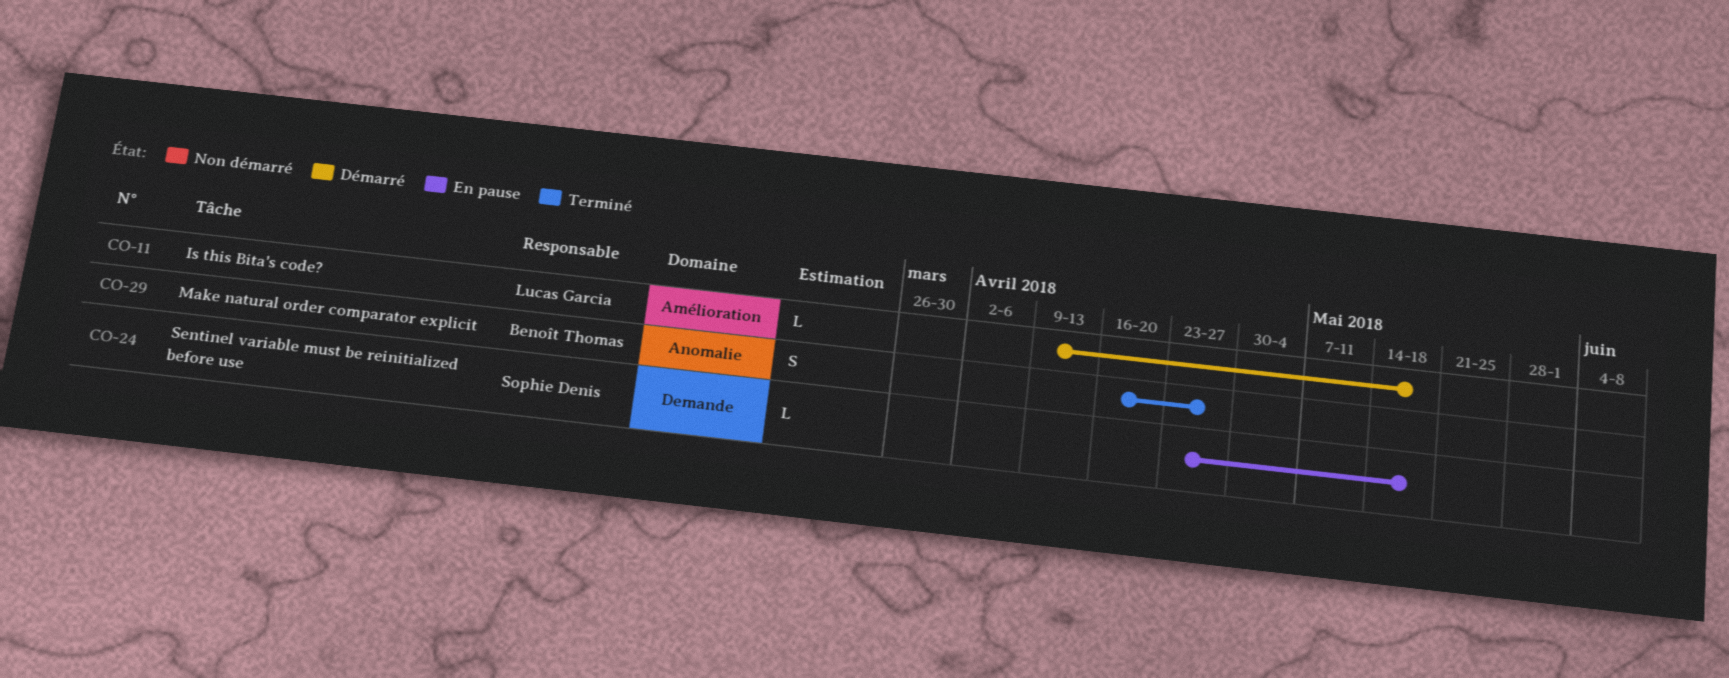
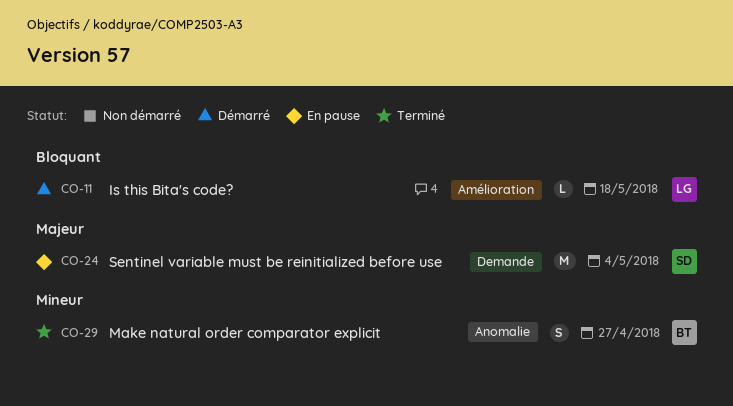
CO-24, estimate: L -> M
CO-24, due: May 18 -> May 4

